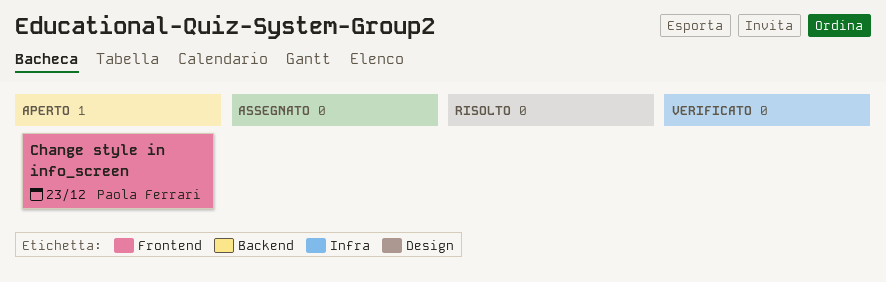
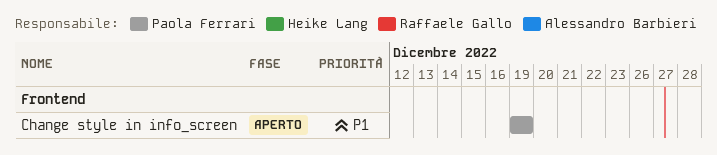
Change style in info_screen, due: Dec 23 -> Dec 19

